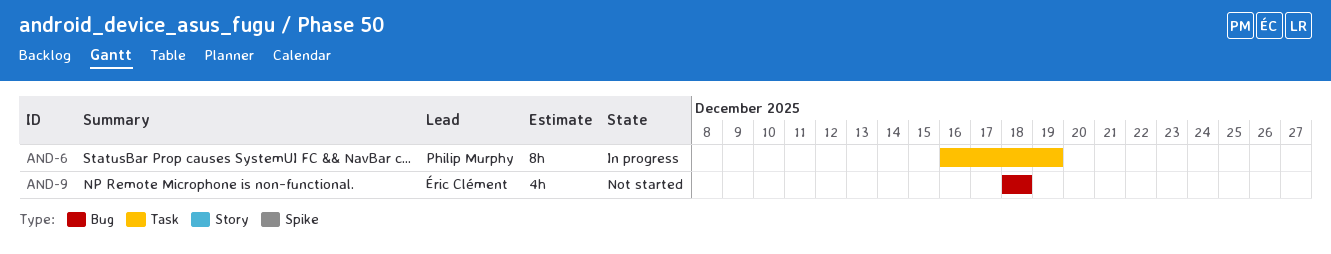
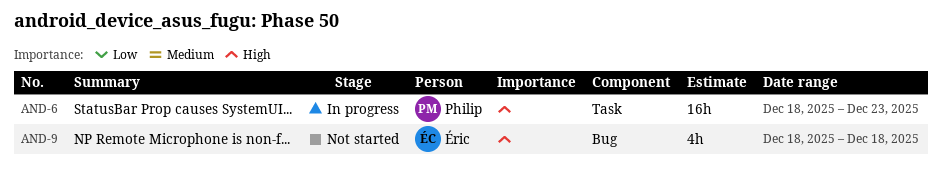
AND-6, estimate: 8h -> 16h
AND-6, start: Dec 16 -> Dec 18
AND-6, due: Dec 19 -> Dec 23

